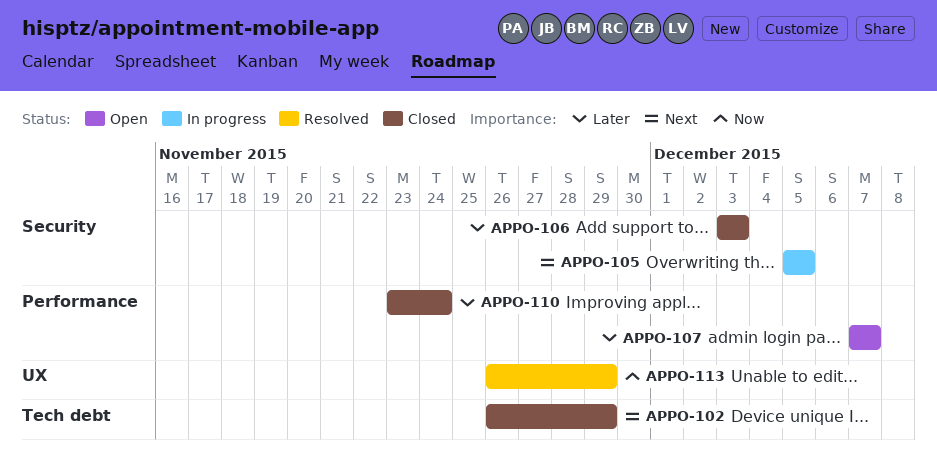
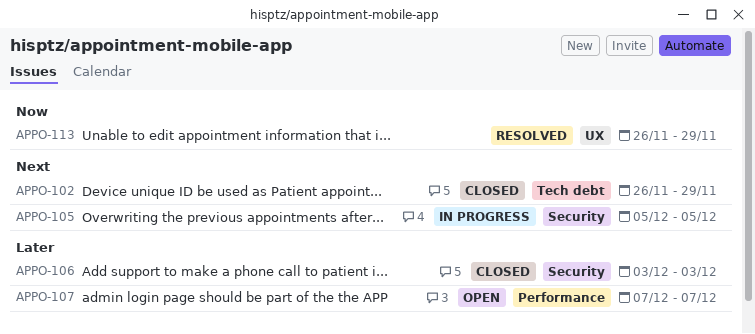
APPO-110: present -> none

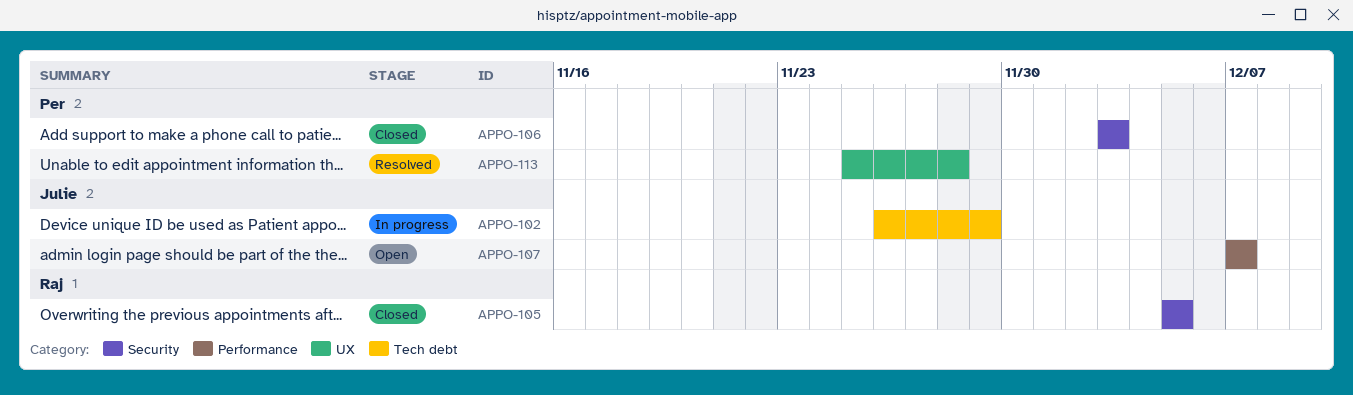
APPO-102, status: Closed -> In progress
APPO-105, status: In progress -> Closed
APPO-113, start: Nov 26 -> Nov 25
APPO-113, due: Nov 29 -> Nov 28

